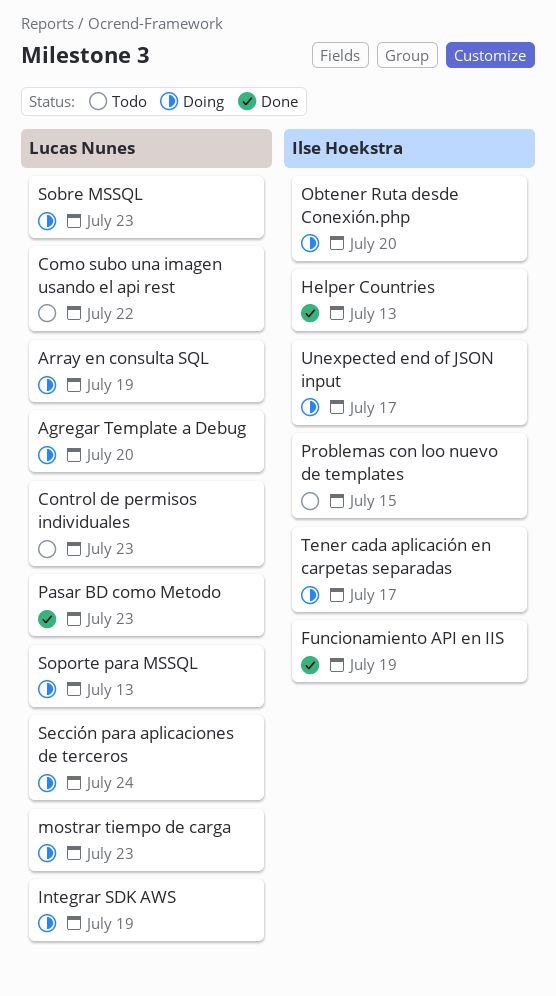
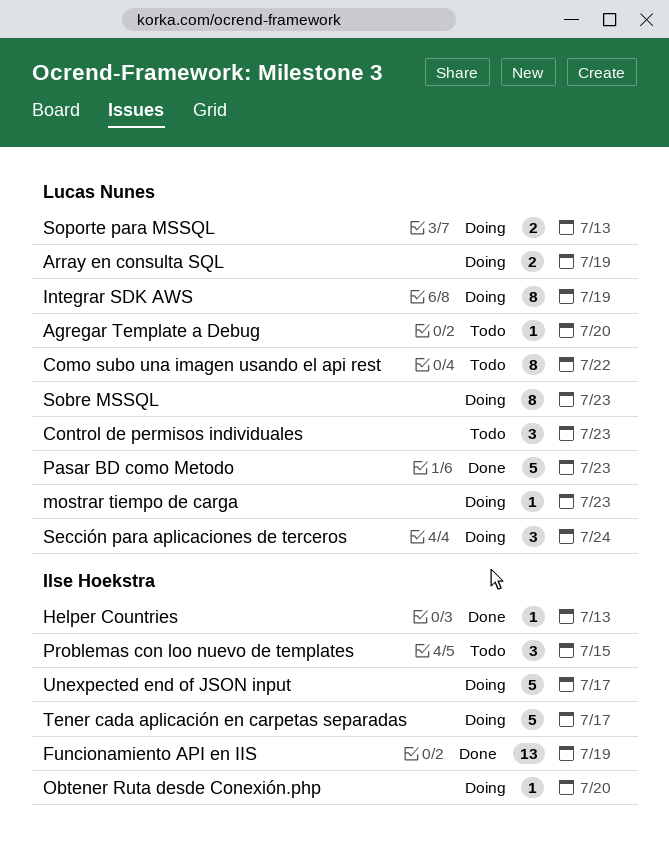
Agregar Template a Debug, status: Doing -> Todo

